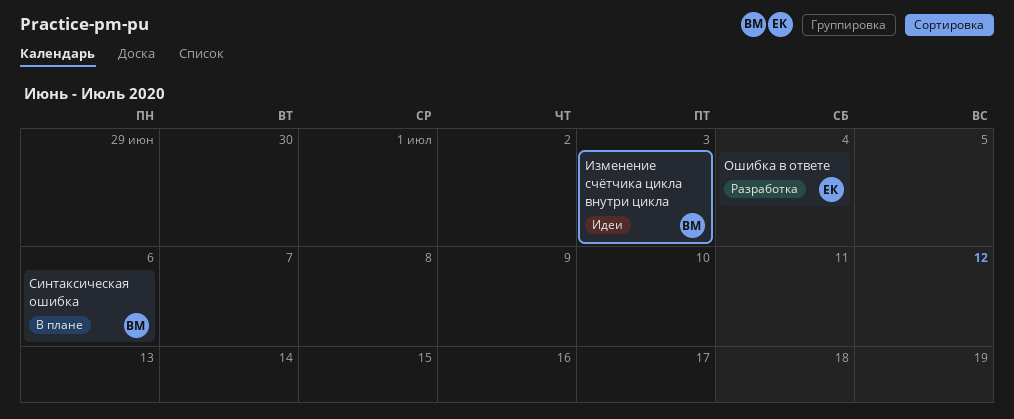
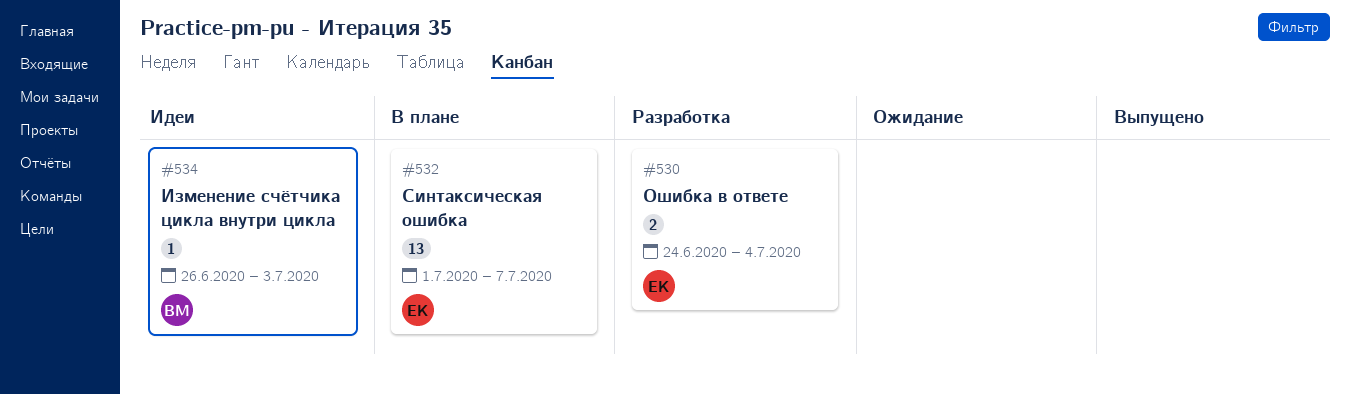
Синтаксическая ошибка, owner: ВМ -> ЕК
Синтаксическая ошибка, due: Jul 6 -> Jul 7

